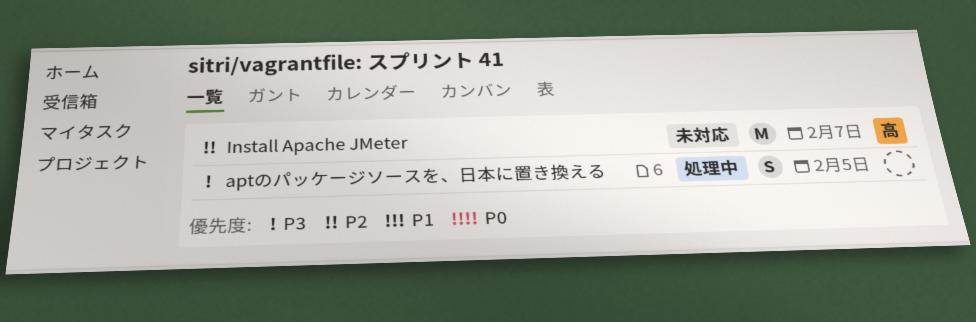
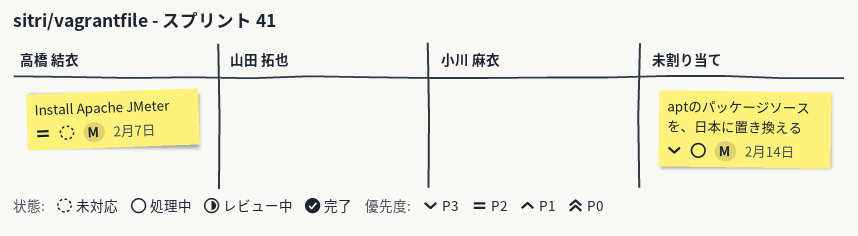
aptのパッケージソースを、日本に置き換える, estimate: S -> M
aptのパッケージソースを、日本に置き換える, due: Feb 5 -> Feb 14

